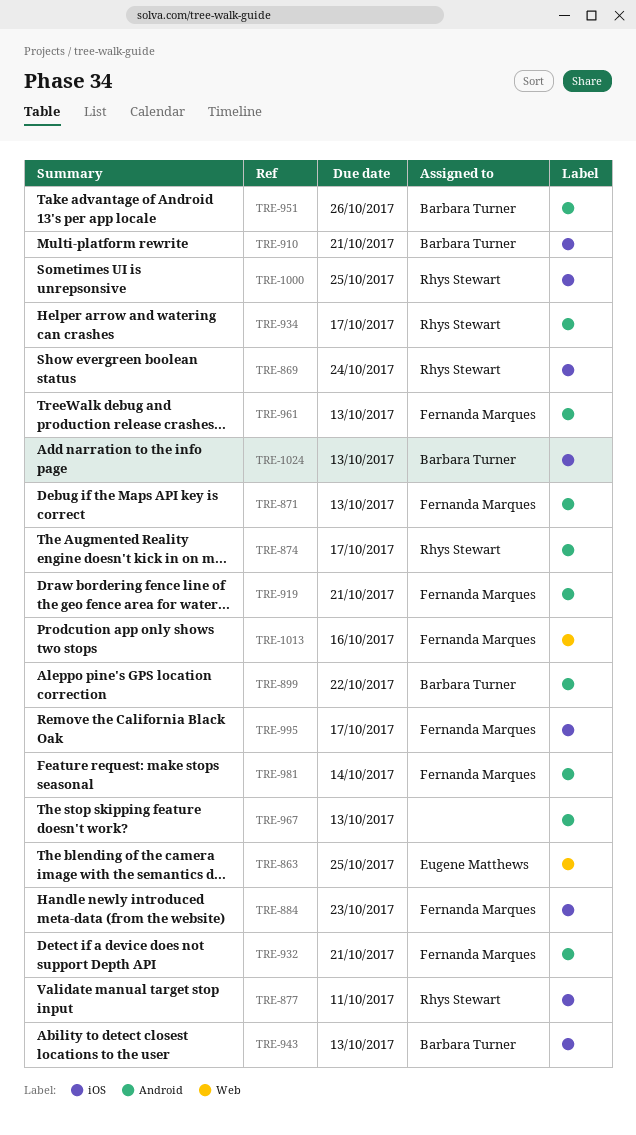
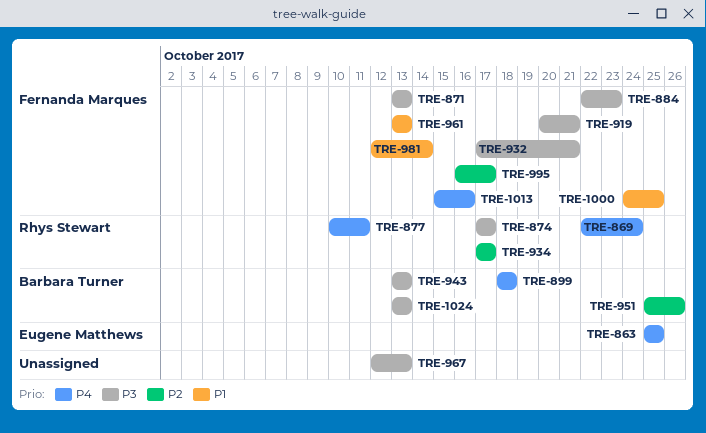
TRE-899, due: Oct 22 -> Oct 18
TRE-910: present -> none
TRE-1000, owner: Rhys Stewart -> Fernanda Marques

